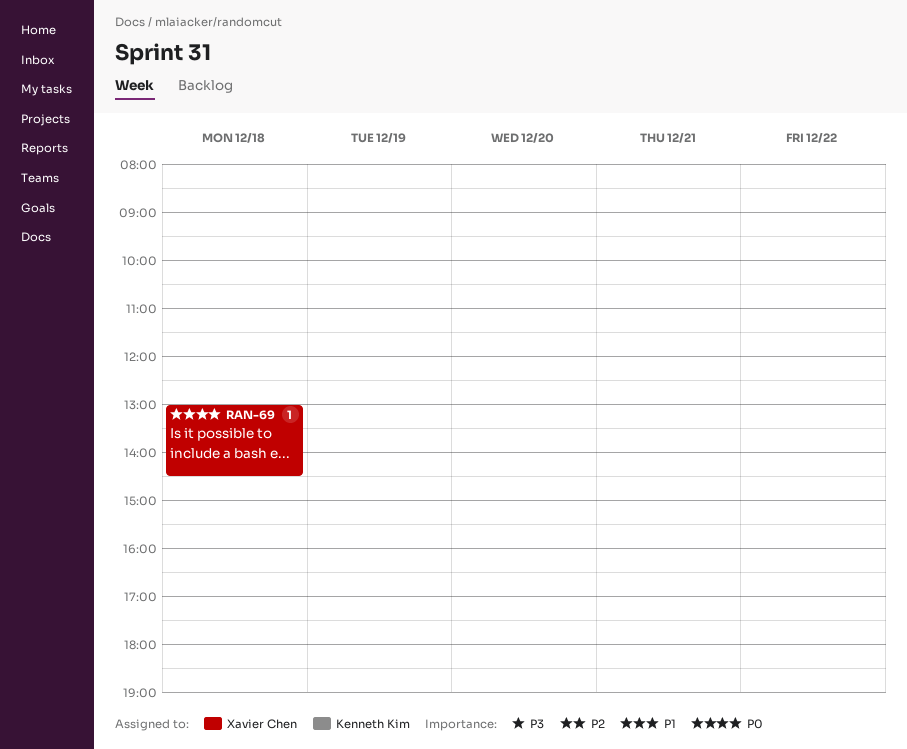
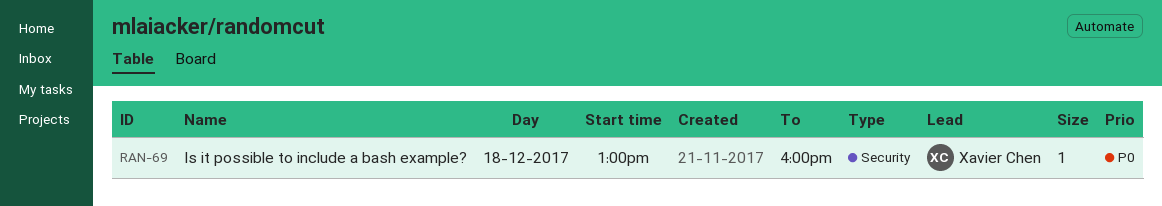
RAN-69, ends: 14:30 -> 16:00

